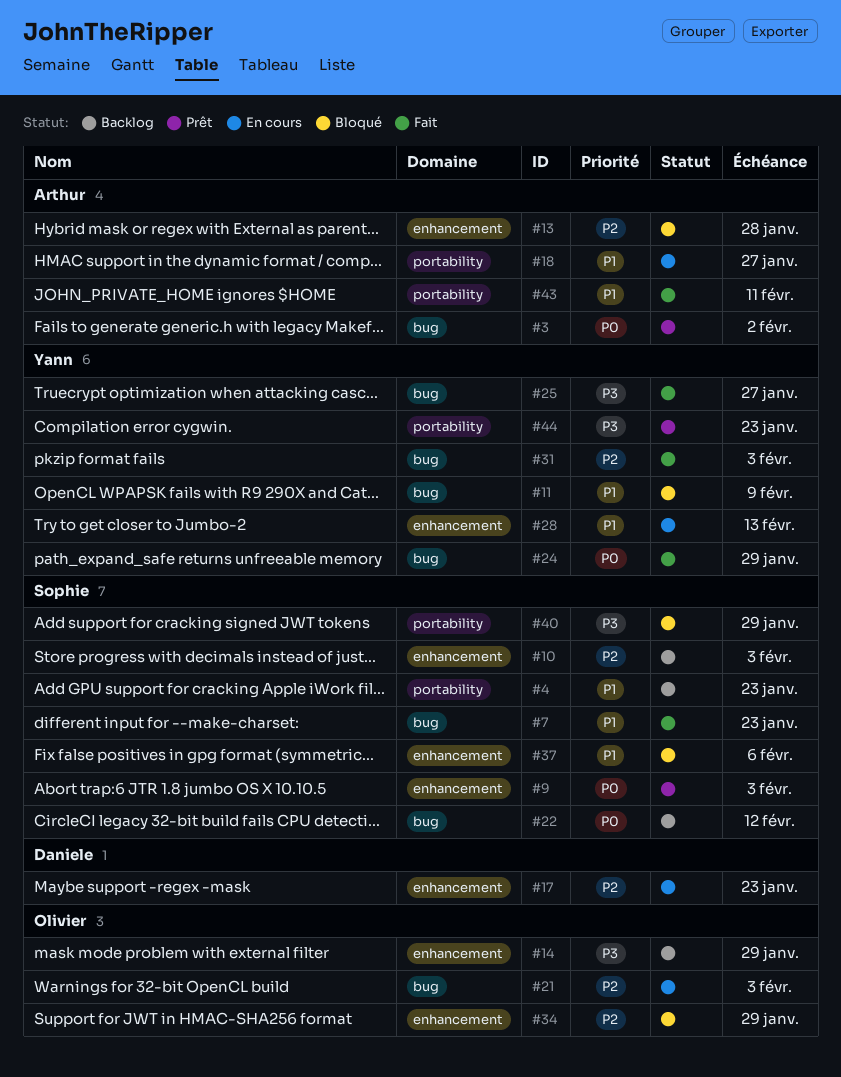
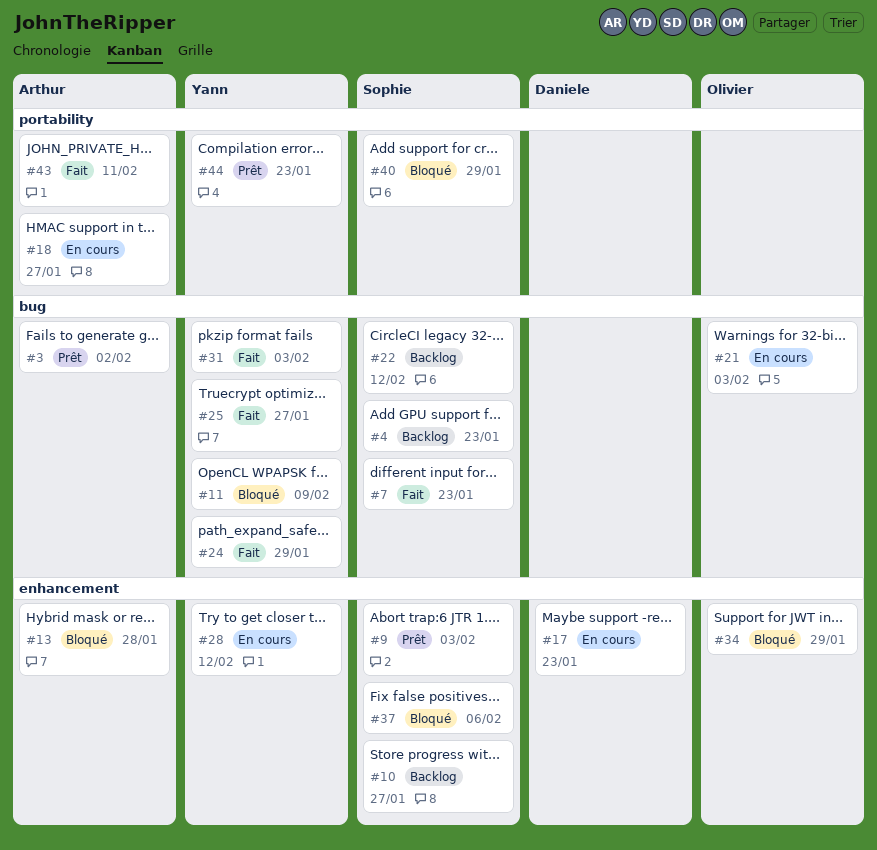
#4, label: portability -> bug
#10, due: Feb 3 -> Jan 27
#14: present -> none
#28, due: Feb 13 -> Feb 12

